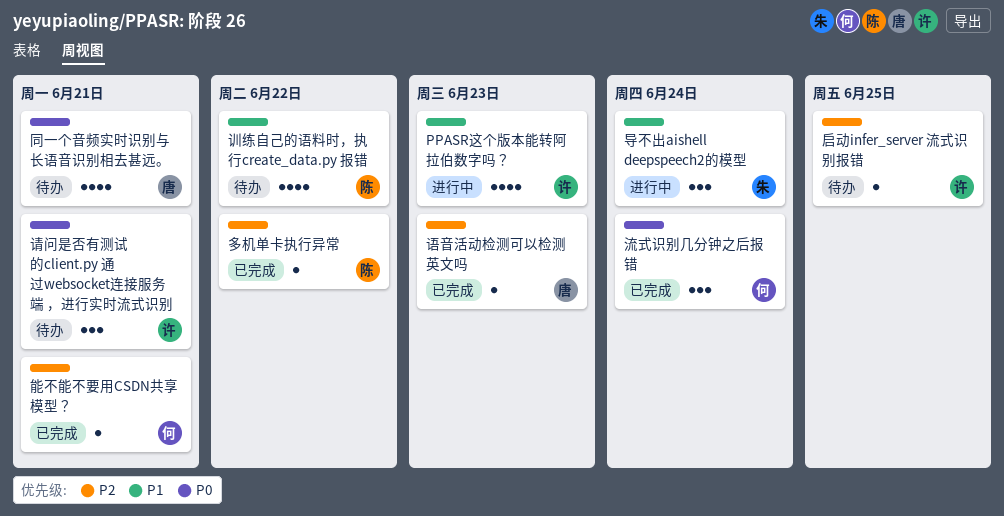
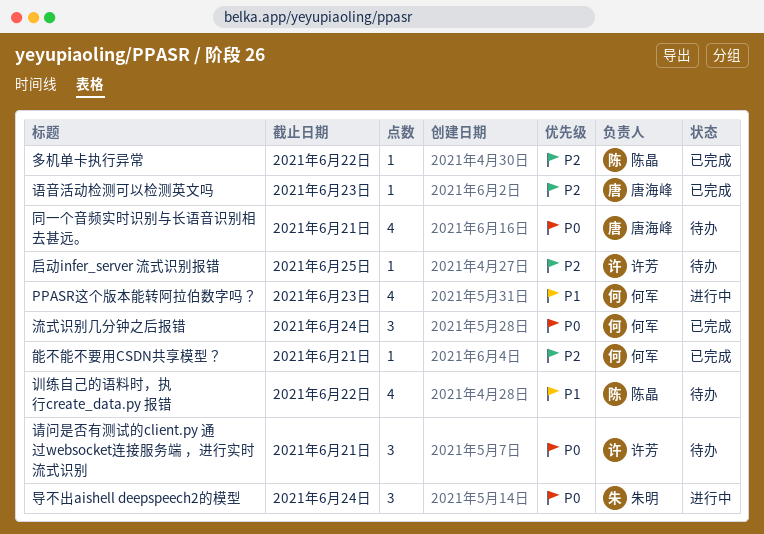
PPASR这个版本能转阿拉伯数字吗？, owner: 许芳 -> 何军
导不出aishell deepspeech2的模型, priority: P1 -> P0

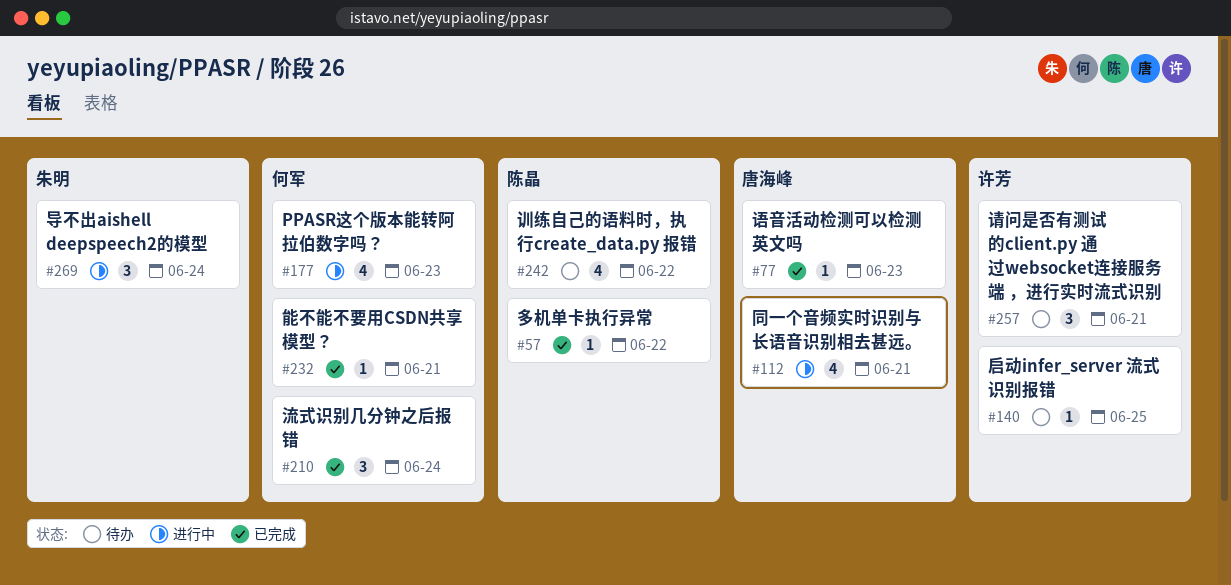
同一个音频实时识别与长语音识别相去甚远。, status: 待办 -> 进行中

